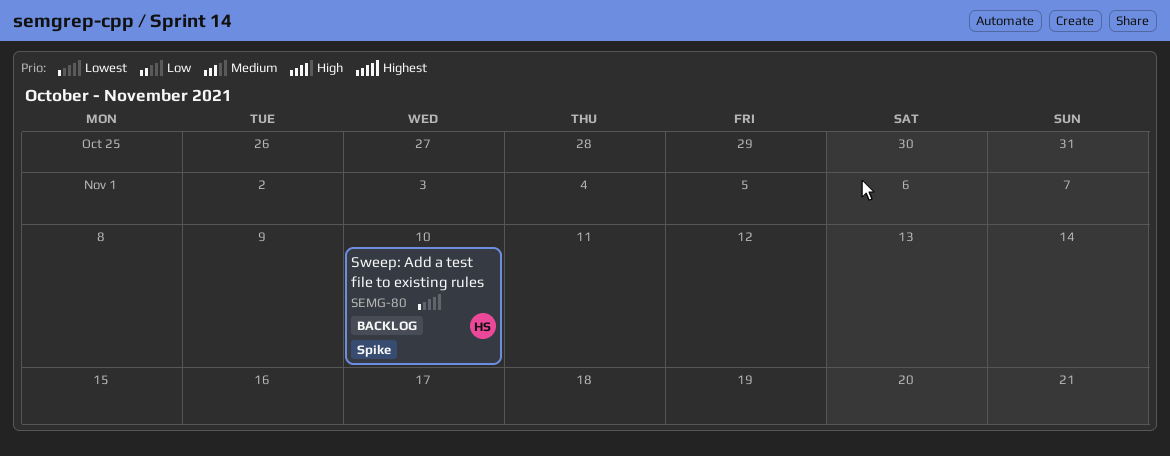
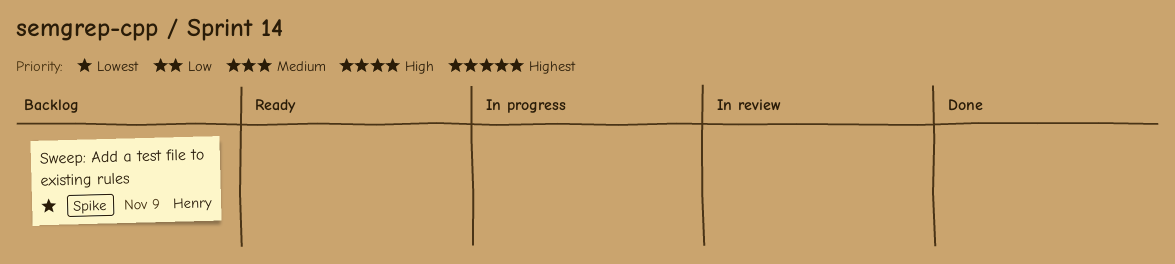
Sweep: Add a test file to existing rules, due: Nov 10 -> Nov 9

